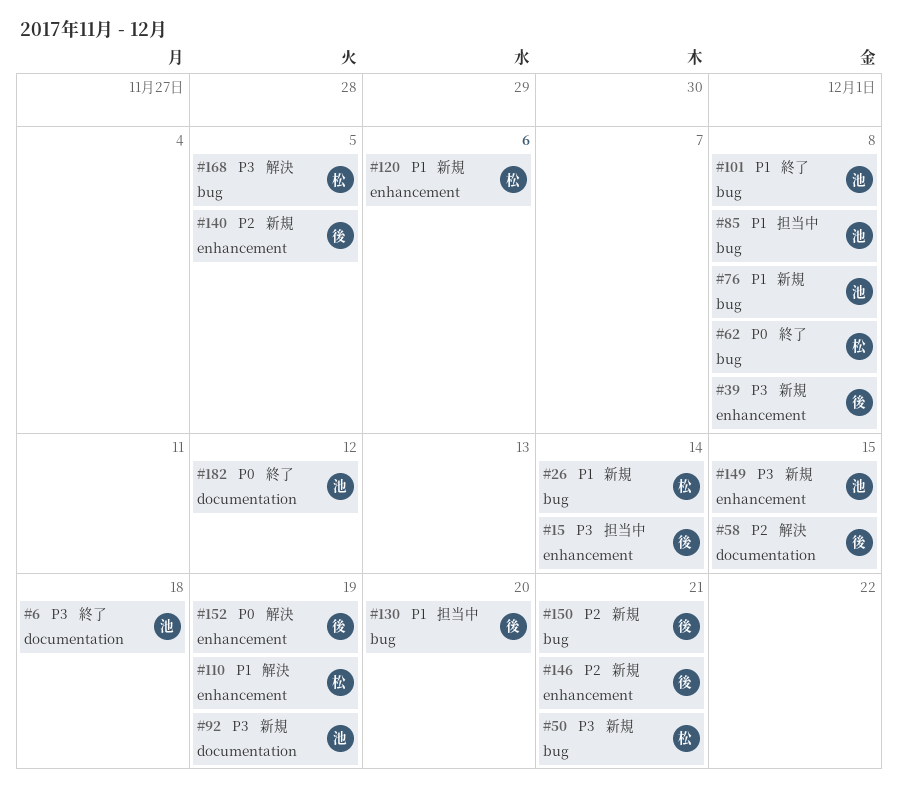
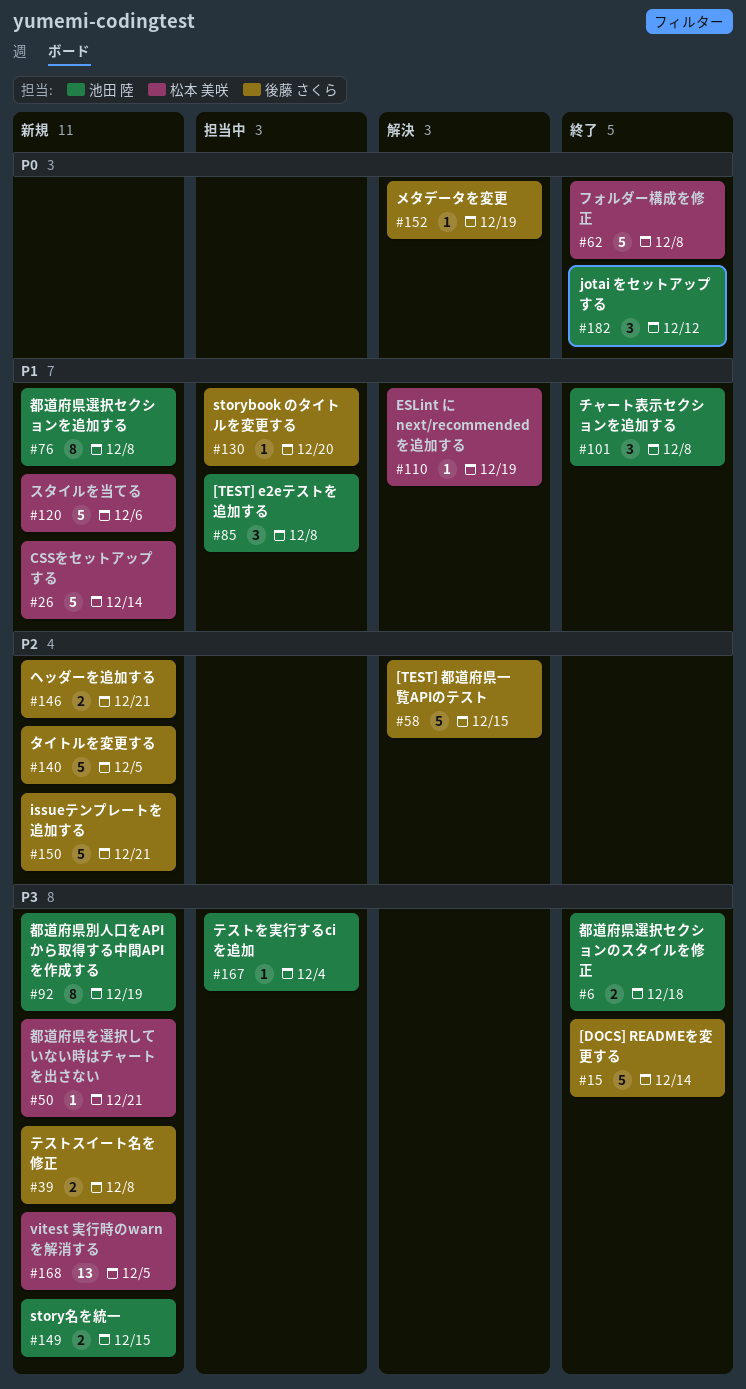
#15, status: 担当中 -> 終了
#167: none -> present
#168, status: 解決 -> 新規

